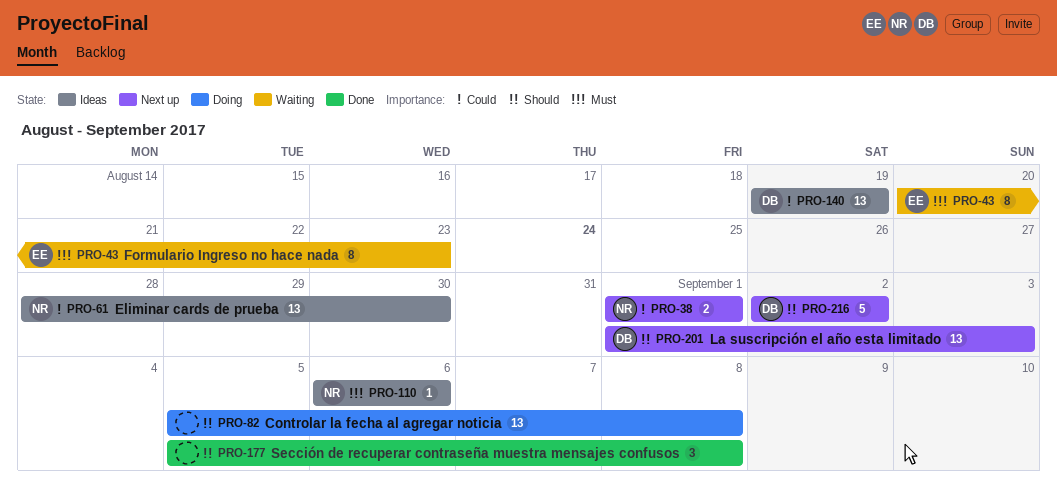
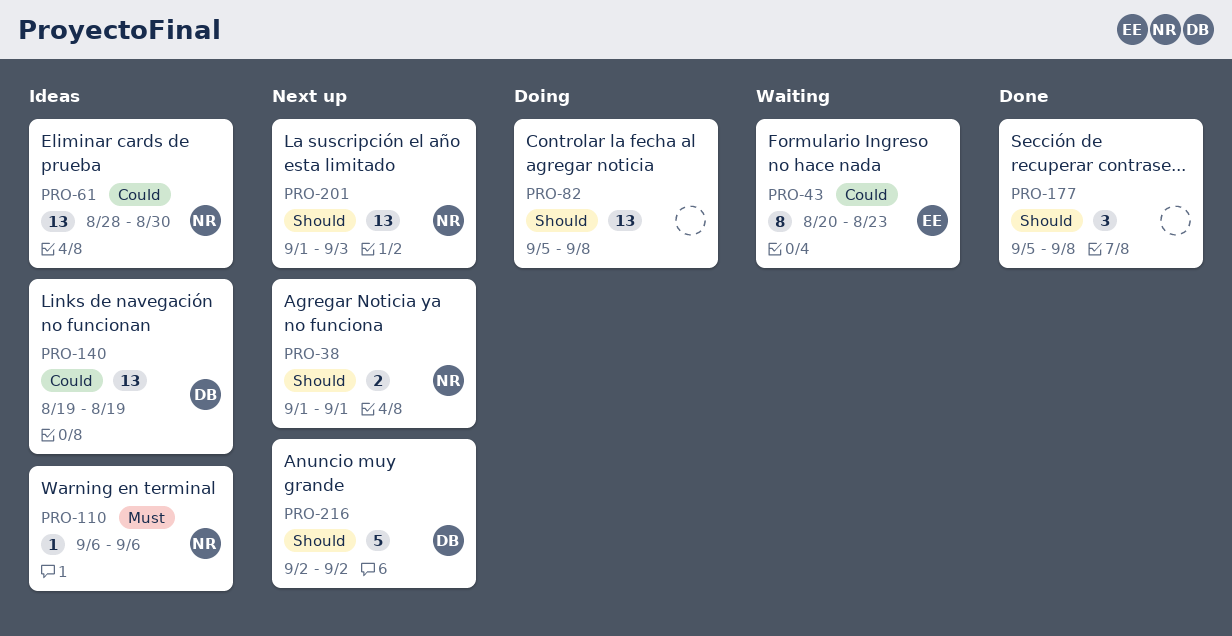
PRO-38, priority: Could -> Should
PRO-43, priority: Must -> Could
PRO-201, owner: DB -> NR

